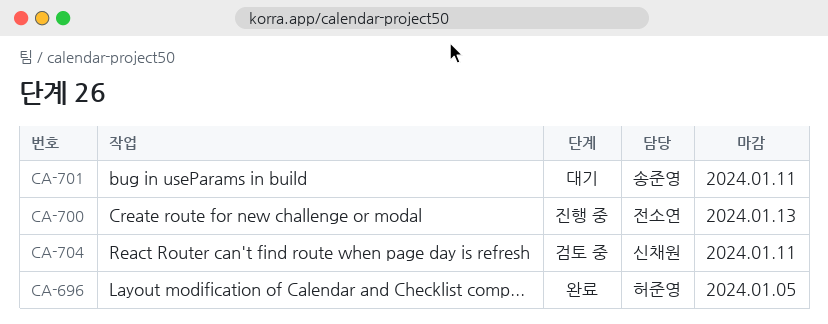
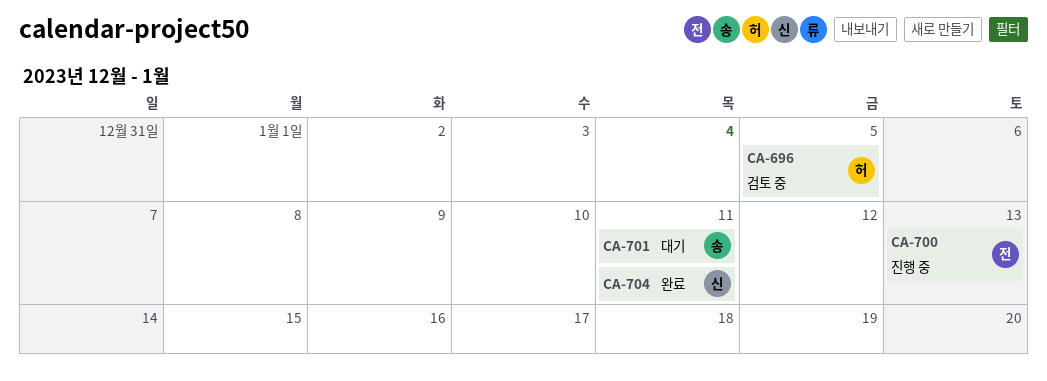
CA-696, status: 완료 -> 검토 중
CA-704, status: 검토 중 -> 완료

